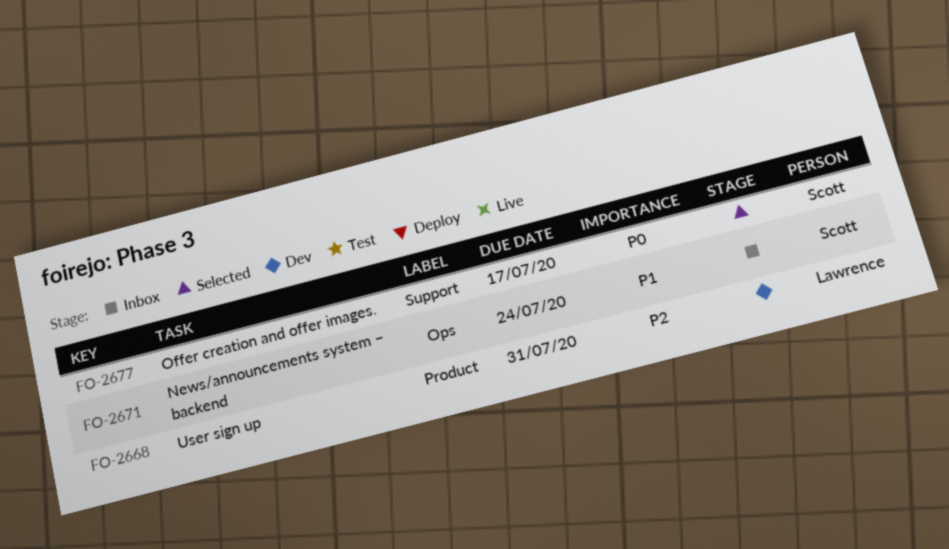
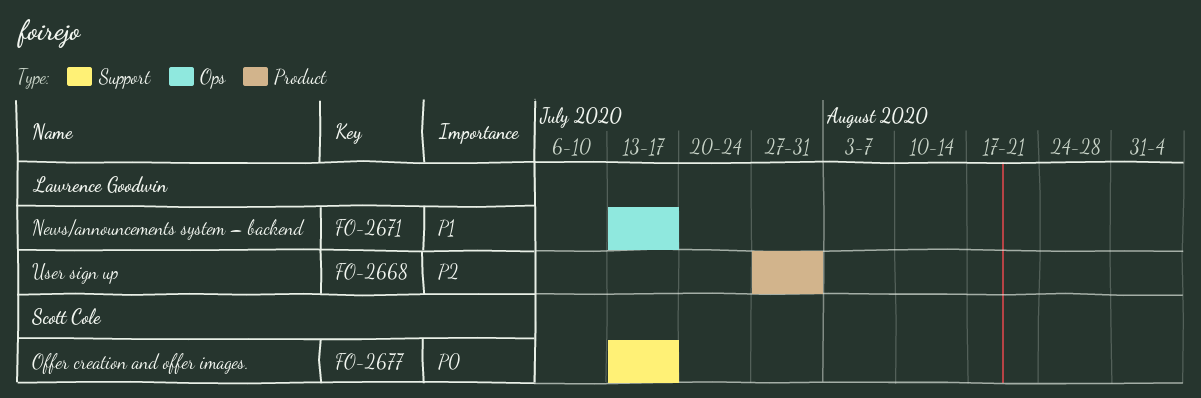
FO-2671, owner: Scott Cole -> Lawrence Goodwin
FO-2671, due: Jul 24 -> Jul 17

